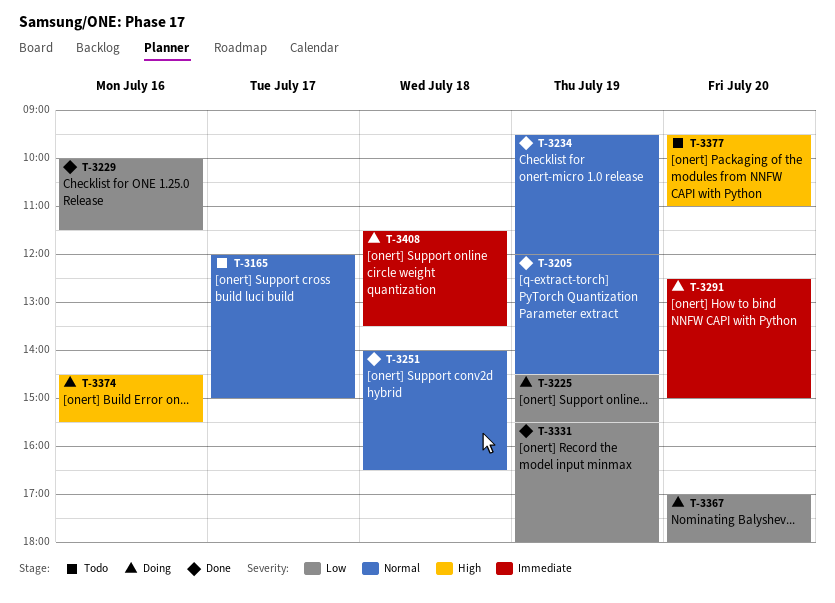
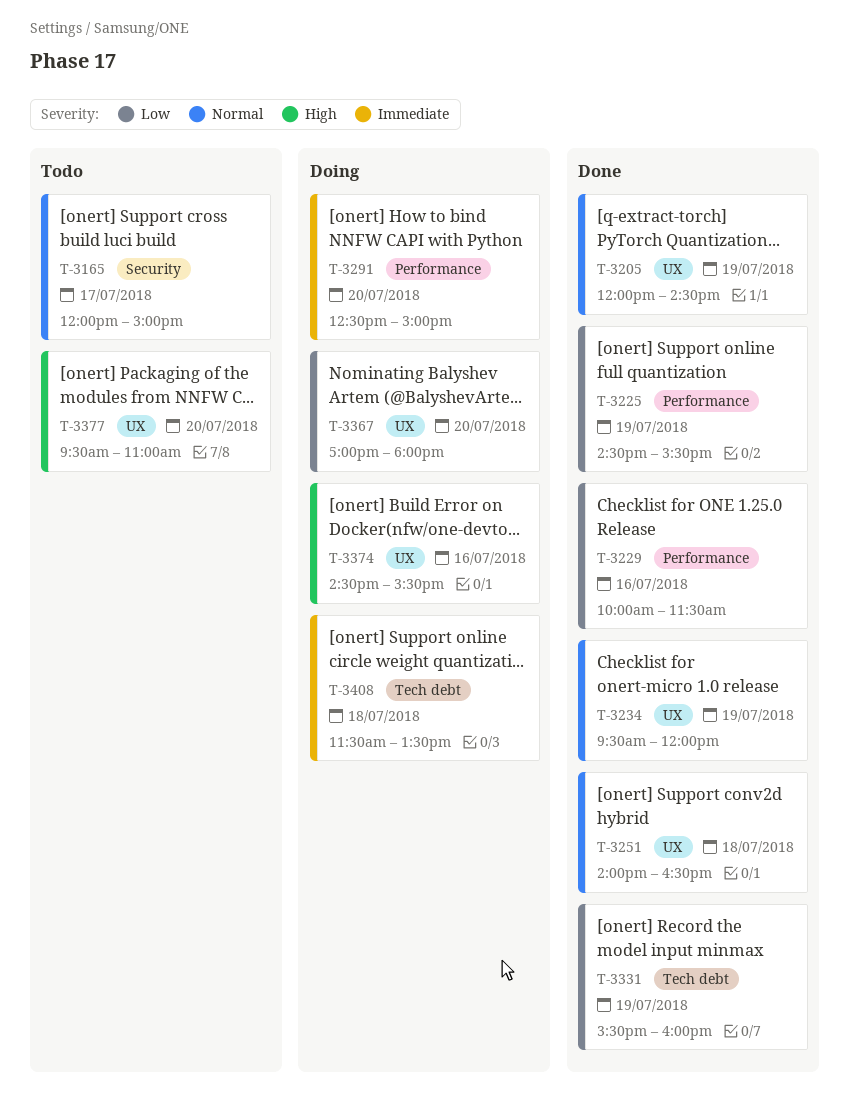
T-3225, status: Doing -> Done
T-3331, ends: 18:00 -> 16:00

